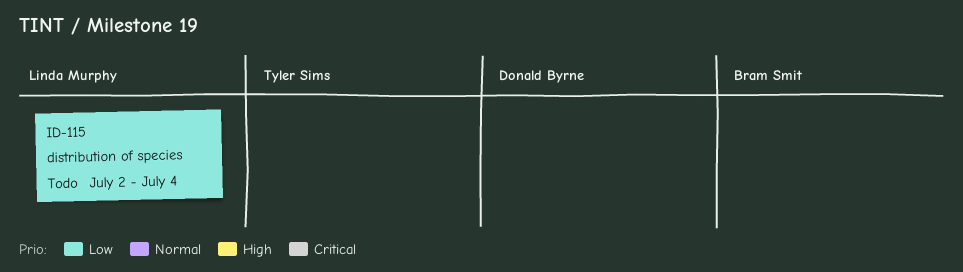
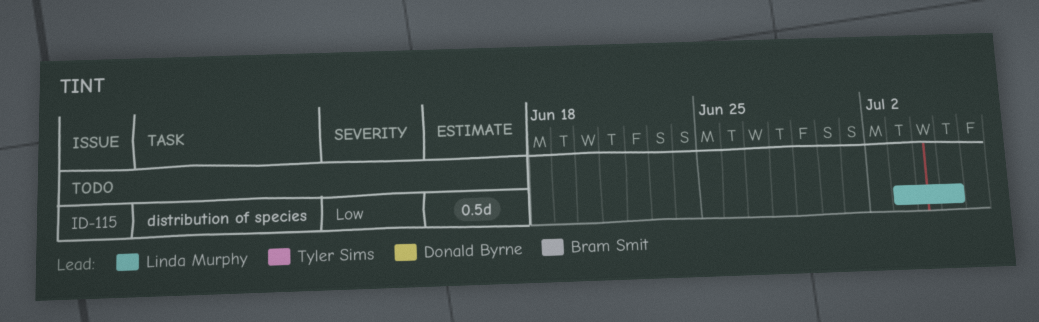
ID-115, start: Jul 2 -> Jul 3
ID-115, due: Jul 4 -> Jul 5

